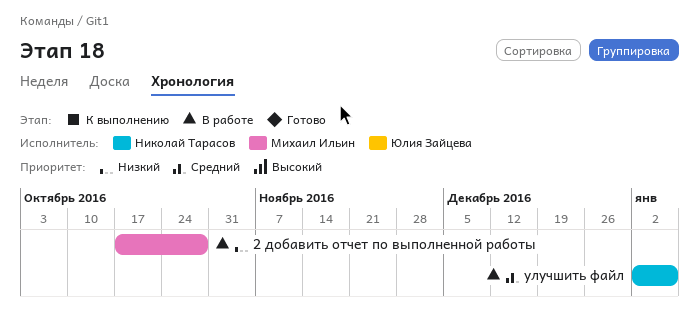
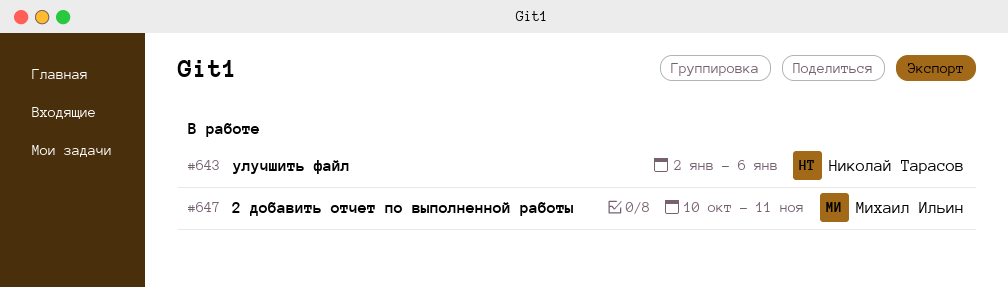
2 добавить отчет по выполненной работы, start: Oct 17 -> Oct 10
2 добавить отчет по выполненной работы, due: Oct 28 -> Nov 11

